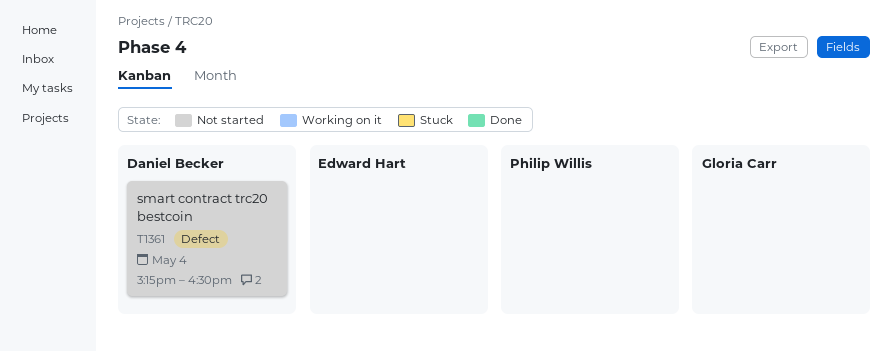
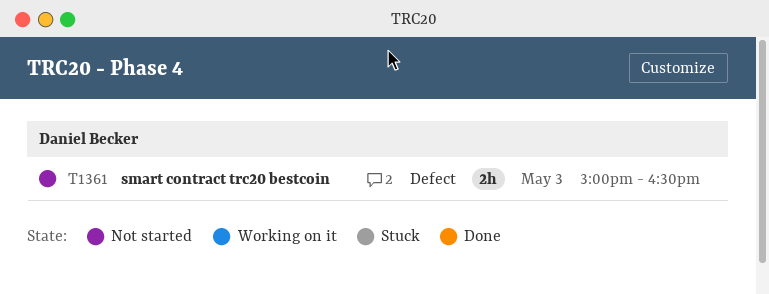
T1361, day: May 4 -> May 3
T1361, begins: 15:15 -> 15:00

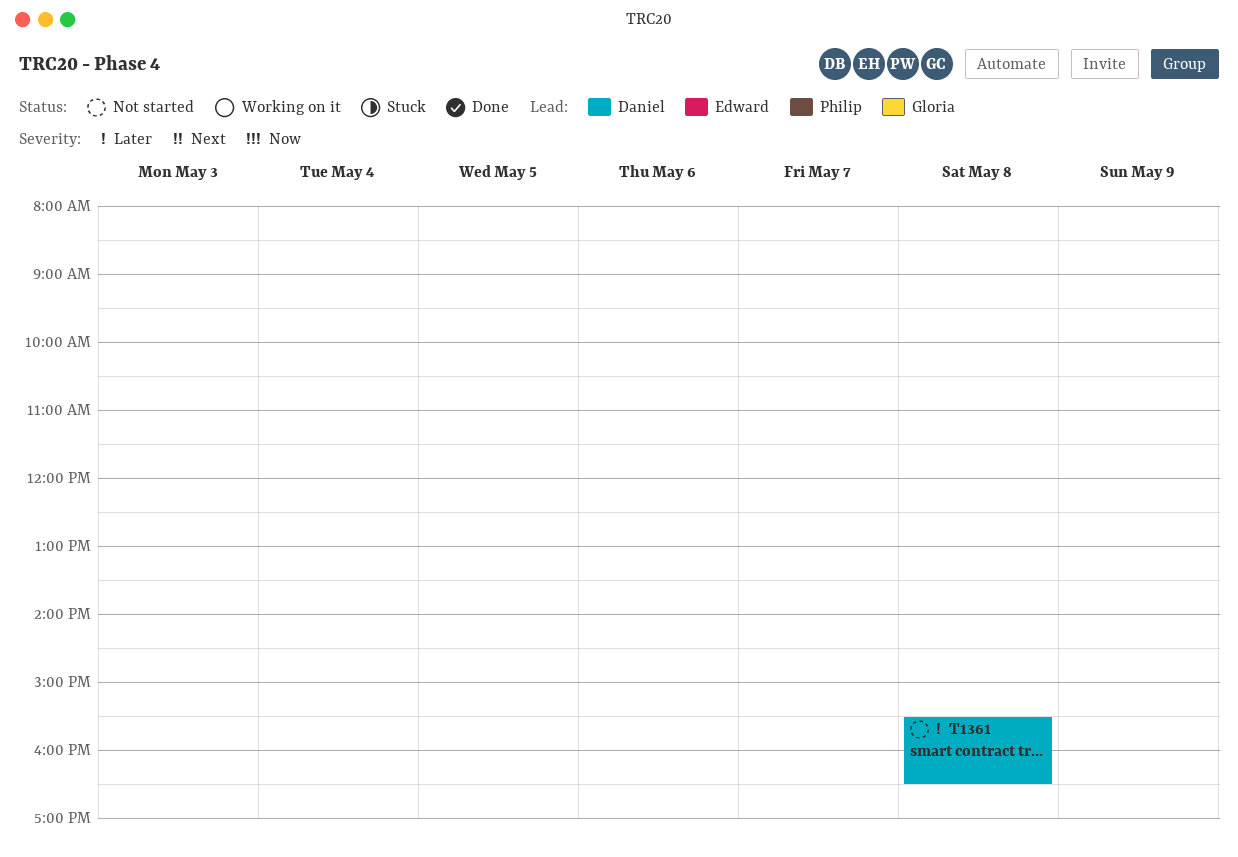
T1361, day: May 3 -> May 8
T1361, begins: 15:00 -> 15:30

